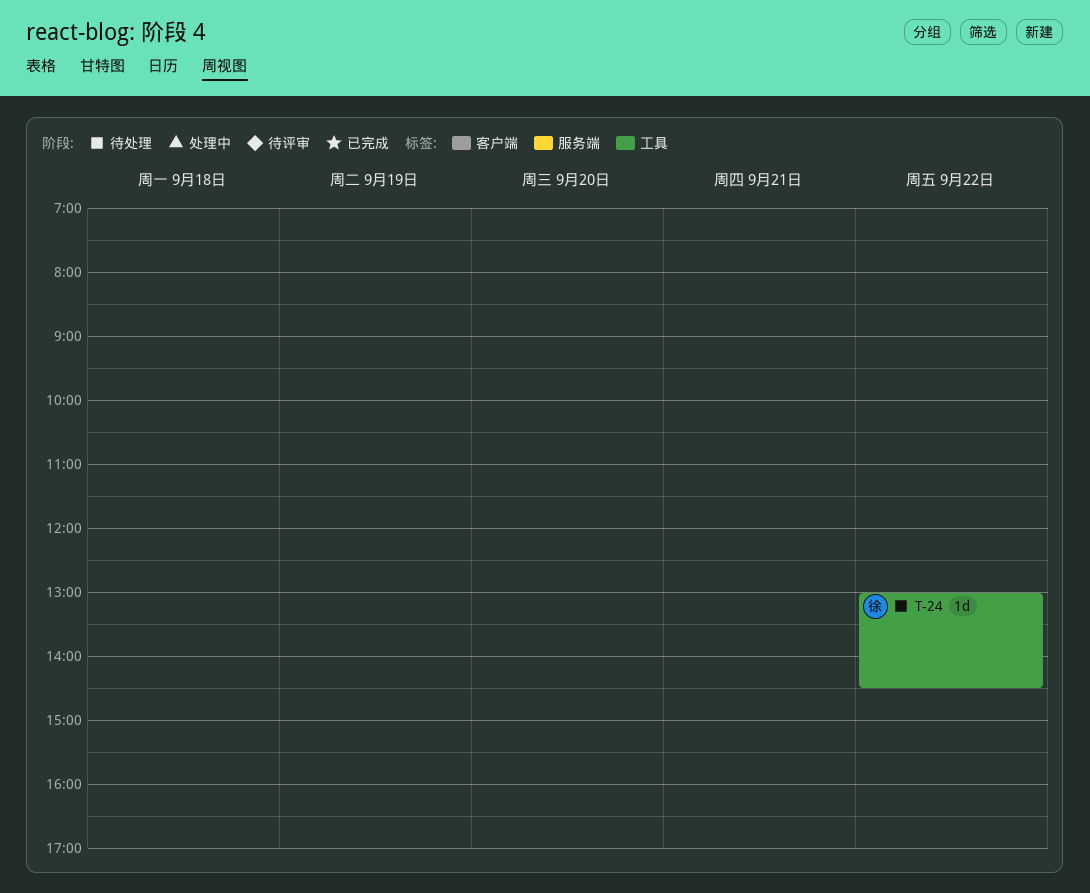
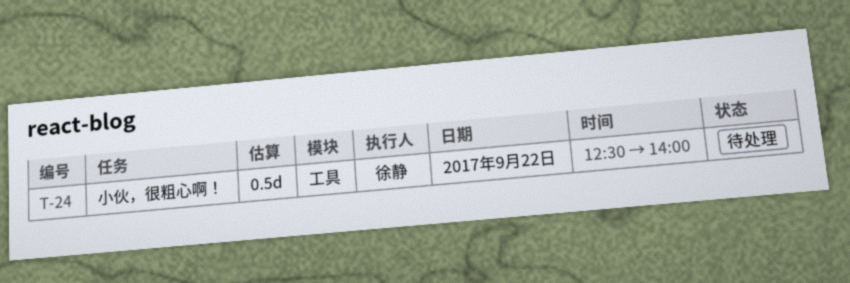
T-24, estimate: 1d -> 0.5d
T-24, begins: 13:00 -> 12:30
T-24, ends: 14:30 -> 14:00

